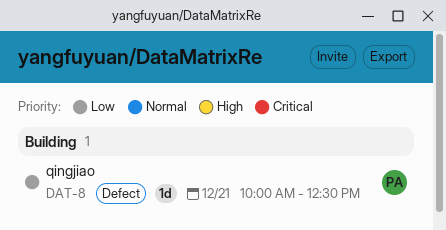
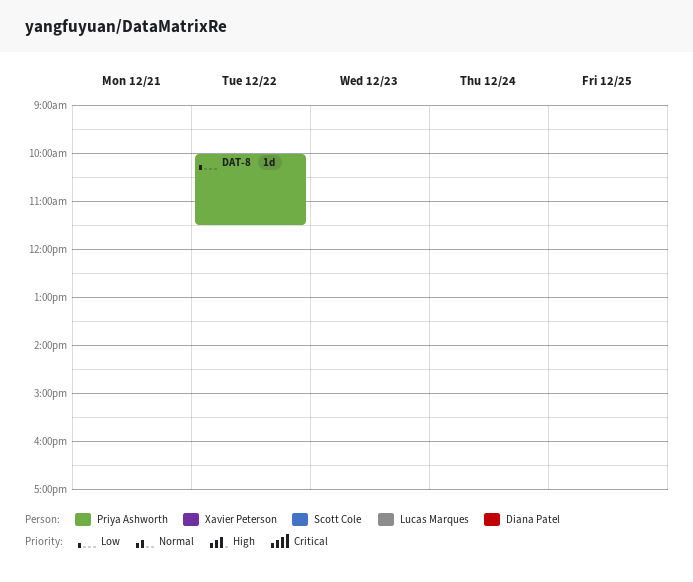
DAT-8, day: Dec 21 -> Dec 22
DAT-8, ends: 12:30 -> 11:30

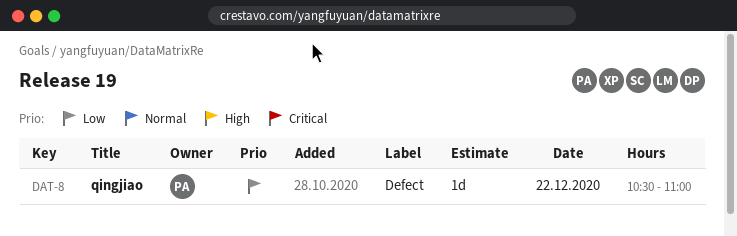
DAT-8, begins: 10:00 -> 10:30
DAT-8, ends: 11:30 -> 11:00

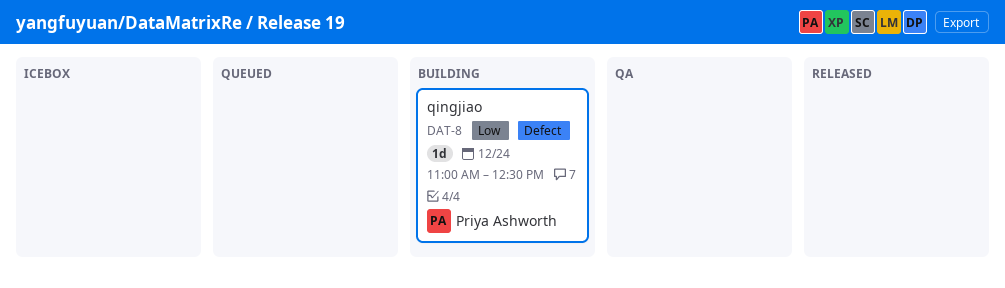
DAT-8, day: Dec 22 -> Dec 24
DAT-8, begins: 10:30 -> 11:00
DAT-8, ends: 11:00 -> 12:30

